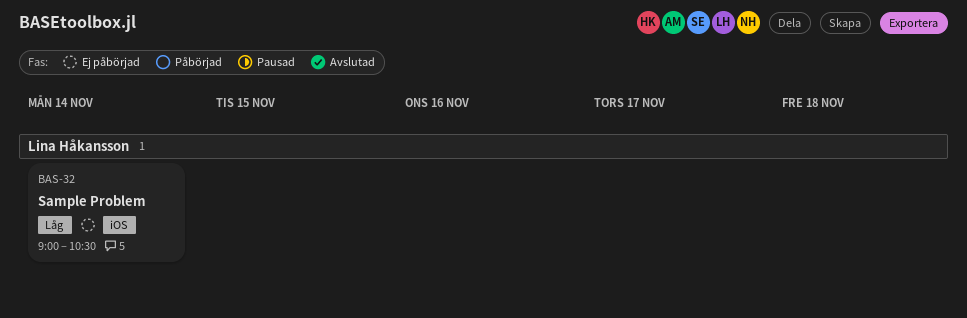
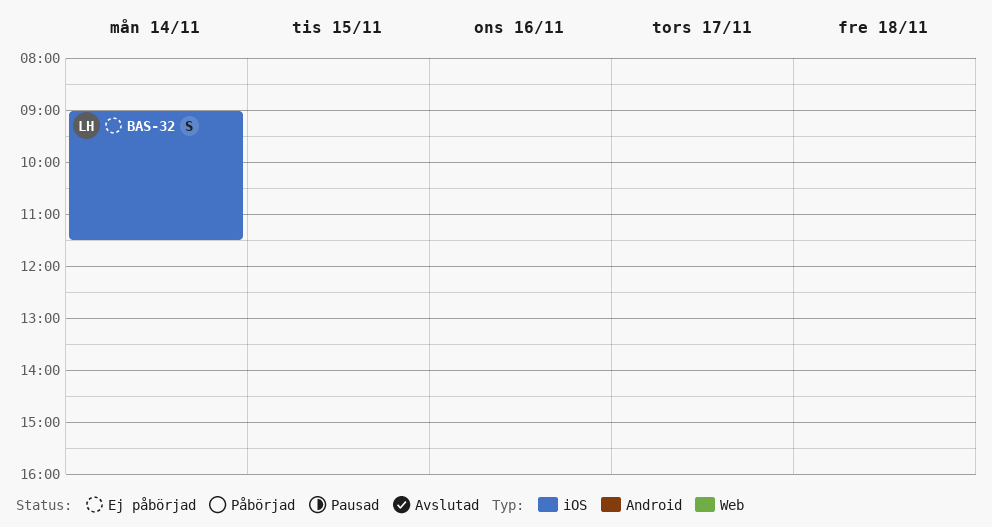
BAS-32, ends: 10:30 -> 11:30

